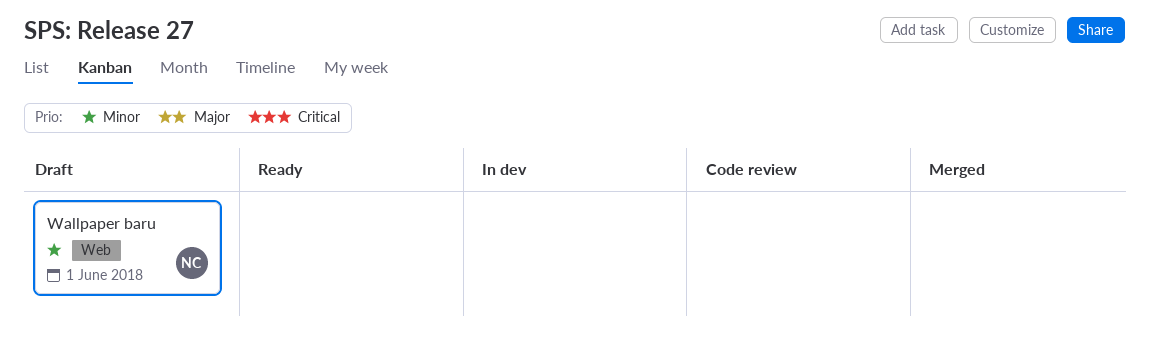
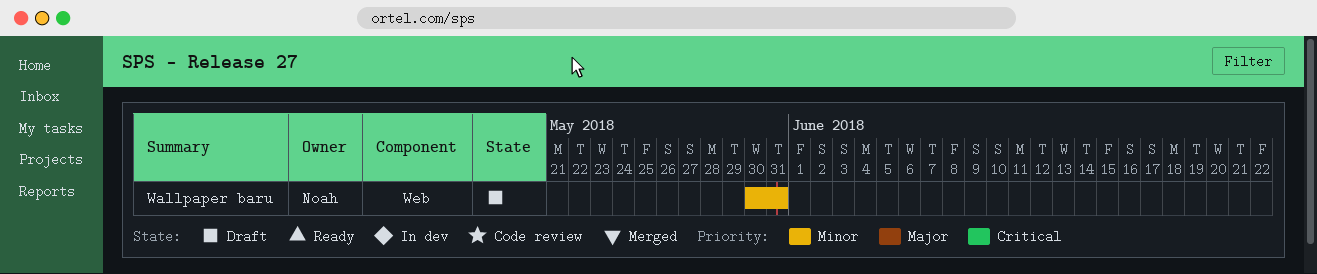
Wallpaper baru, due: Jun 1 -> May 31

